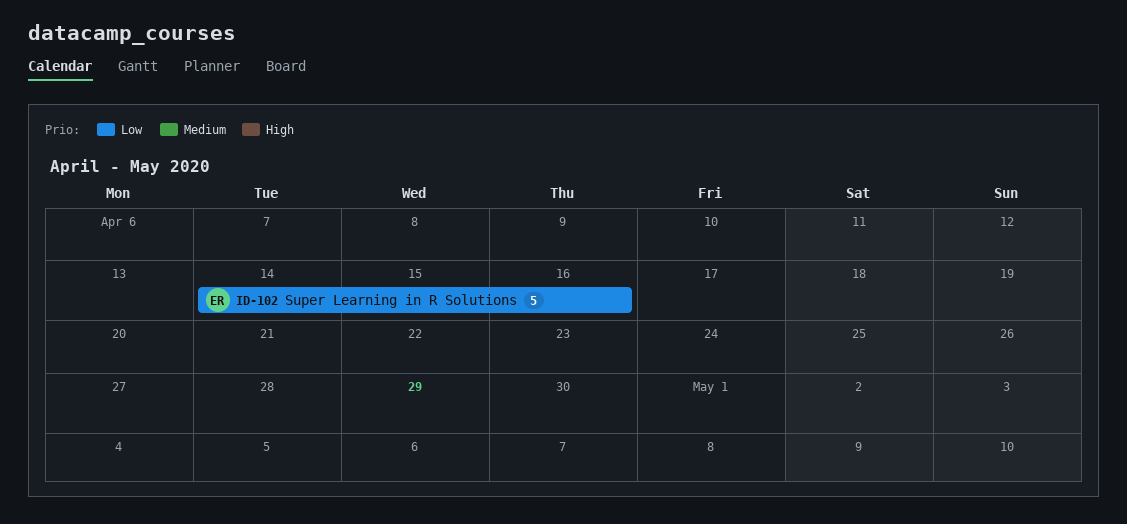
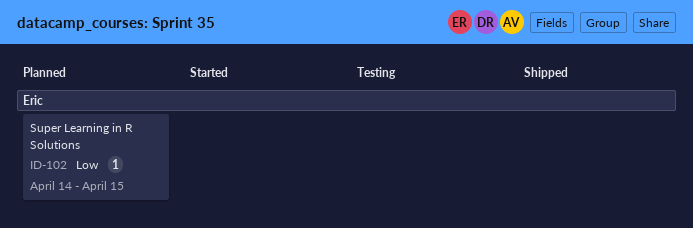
ID-102, estimate: 5 -> 1
ID-102, due: Apr 16 -> Apr 15

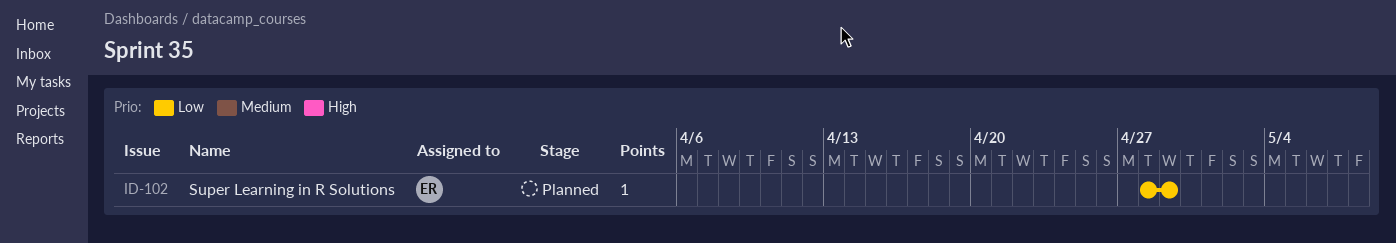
ID-102, start: Apr 14 -> Apr 28
ID-102, due: Apr 15 -> Apr 29

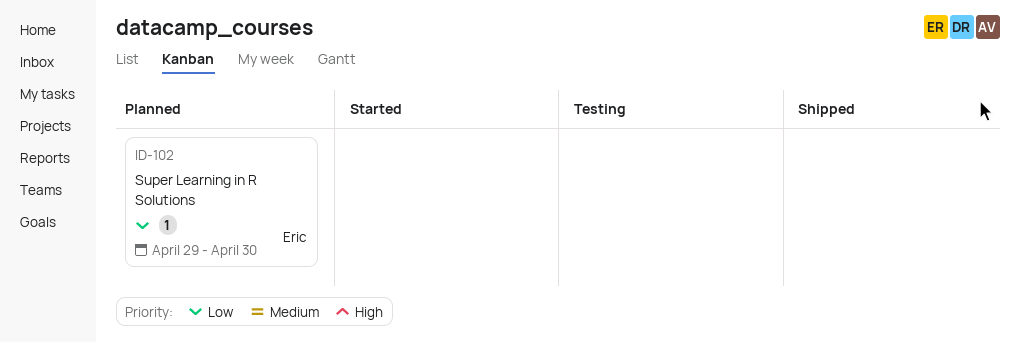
ID-102, start: Apr 28 -> Apr 29
ID-102, due: Apr 29 -> Apr 30

